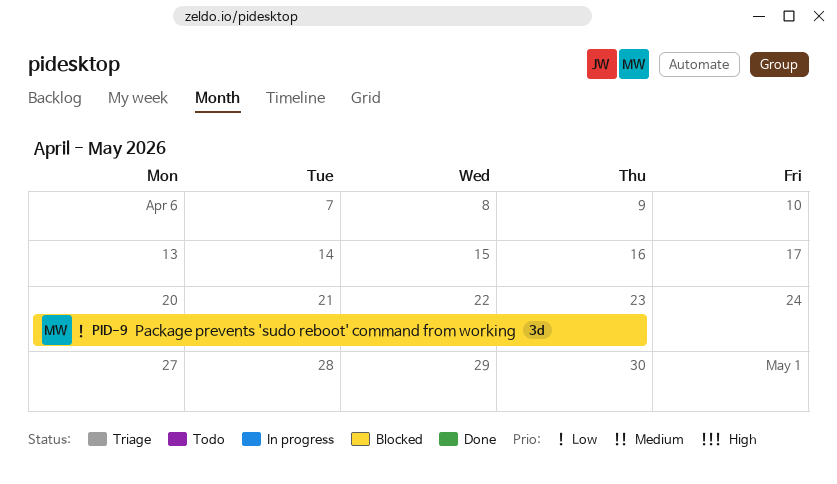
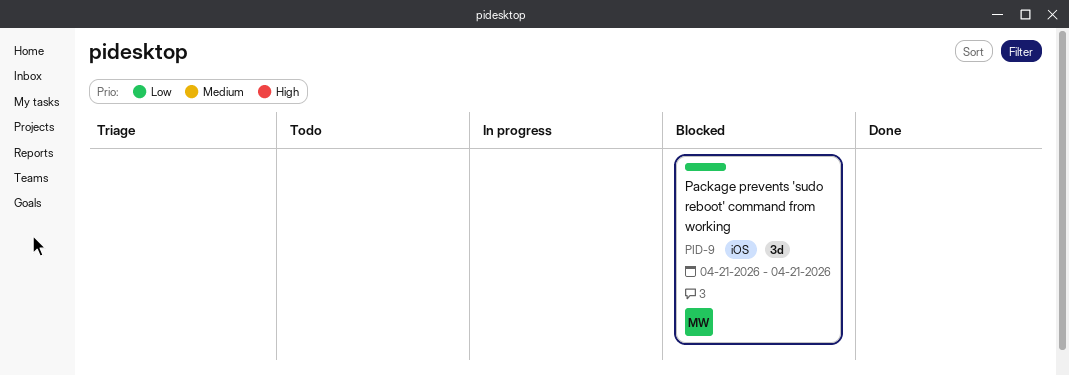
PID-9, start: Apr 20 -> Apr 21
PID-9, due: Apr 23 -> Apr 21

